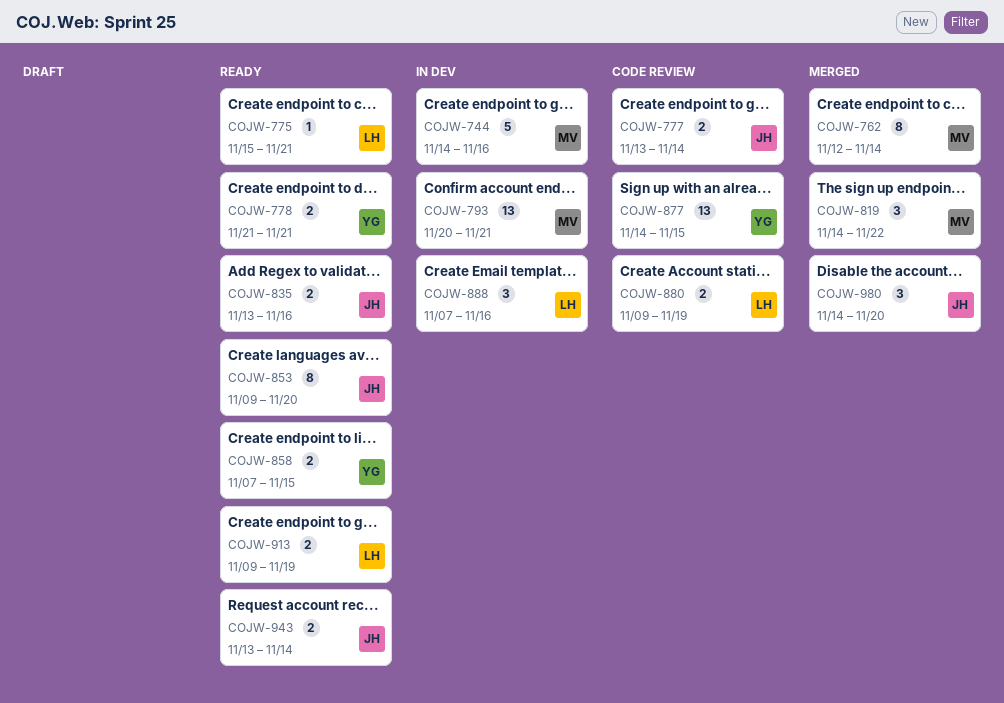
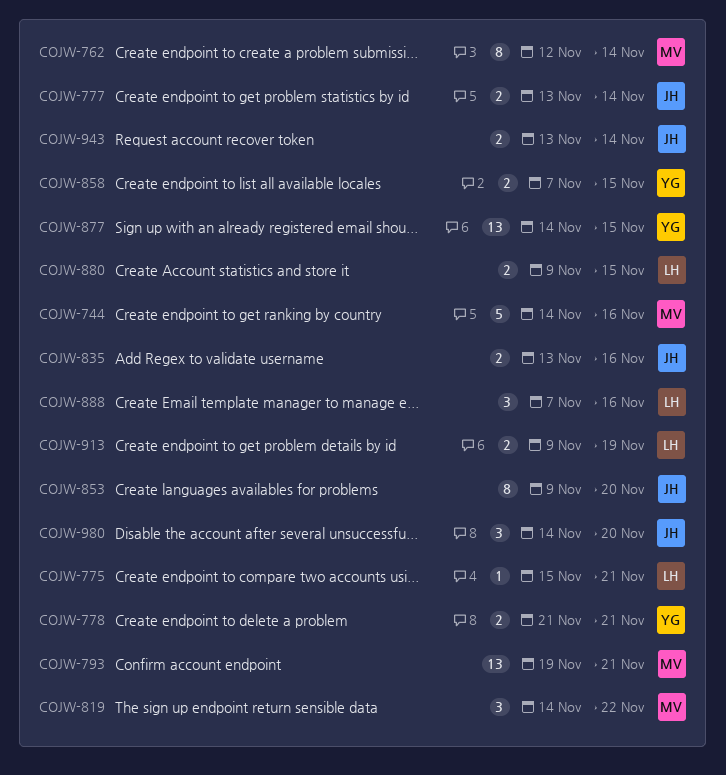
COJW-793, start: Nov 20 -> Nov 19
COJW-880, due: Nov 19 -> Nov 15

